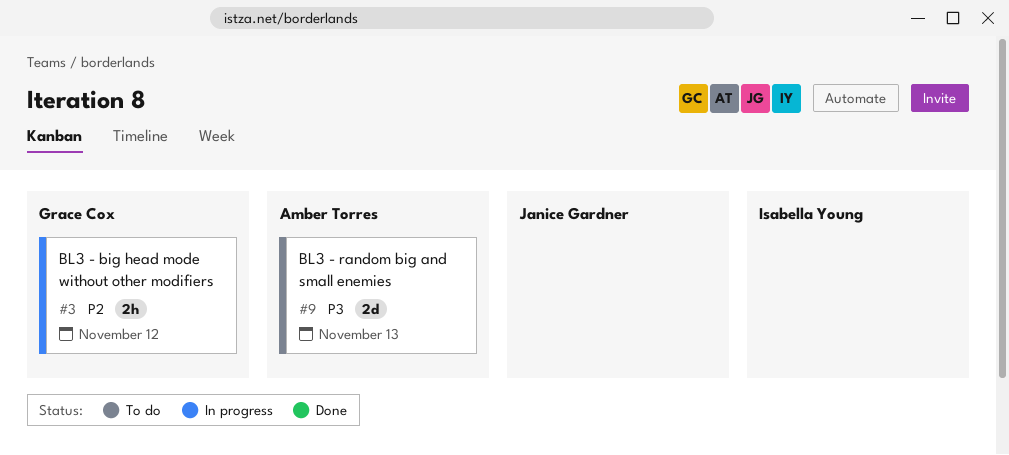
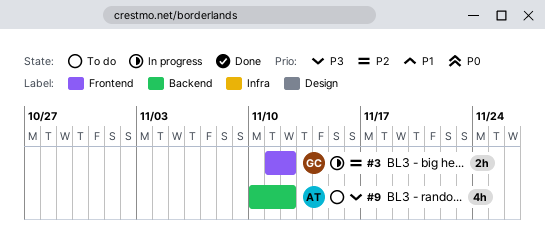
#9, estimate: 2d -> 4h
#9, due: Nov 13 -> Nov 12

